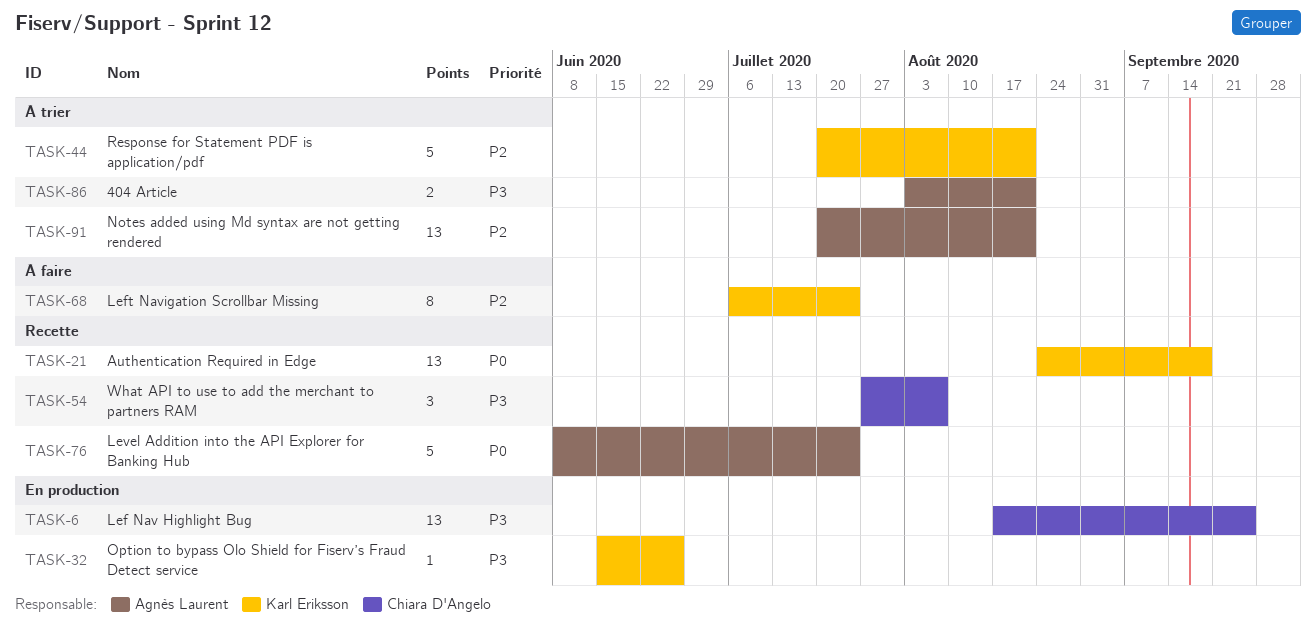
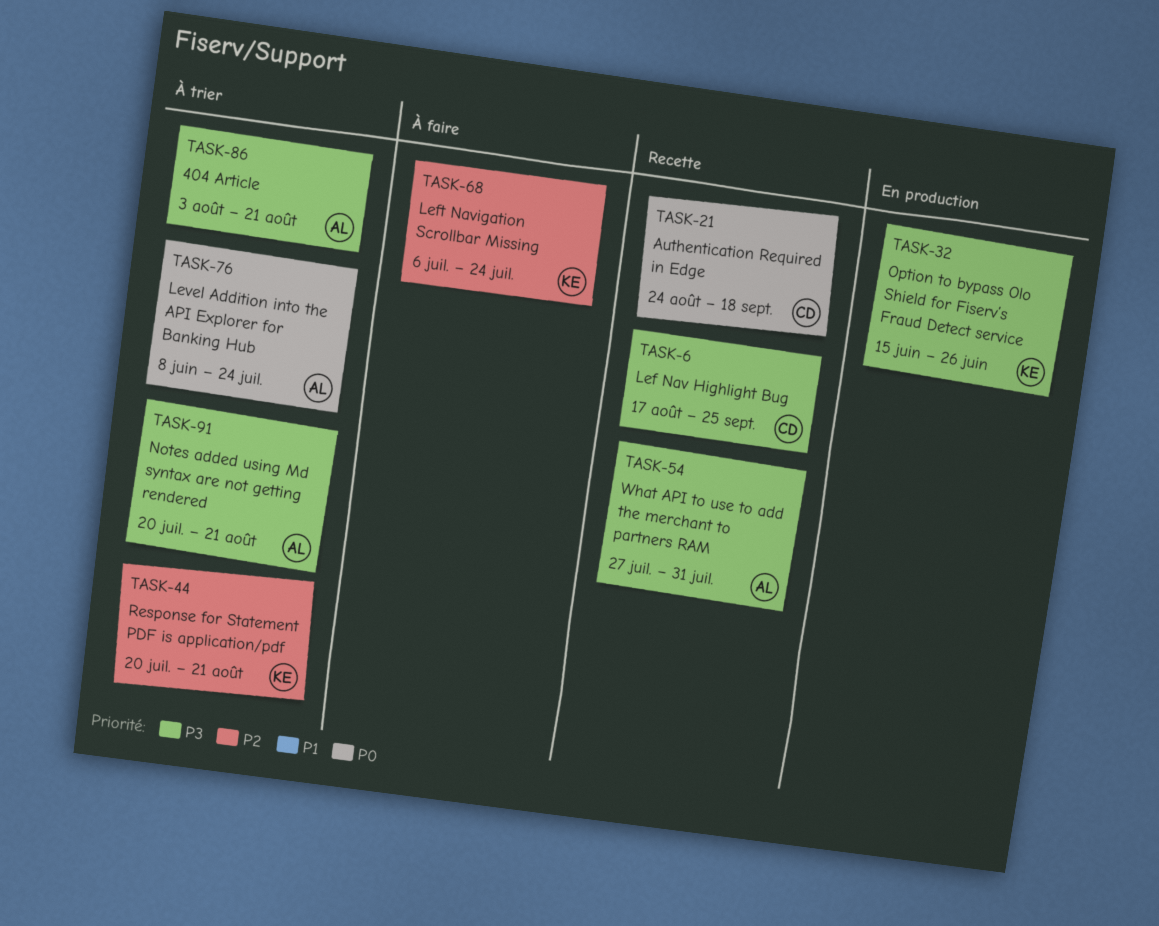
TASK-6, status: En production -> Recette
TASK-21, owner: Karl Eriksson -> Chiara D'Angelo
TASK-54, owner: Chiara D'Angelo -> Agnès Laurent
TASK-54, due: Aug 7 -> Jul 31
TASK-76, status: Recette -> À trier
TASK-91, priority: P2 -> P3

